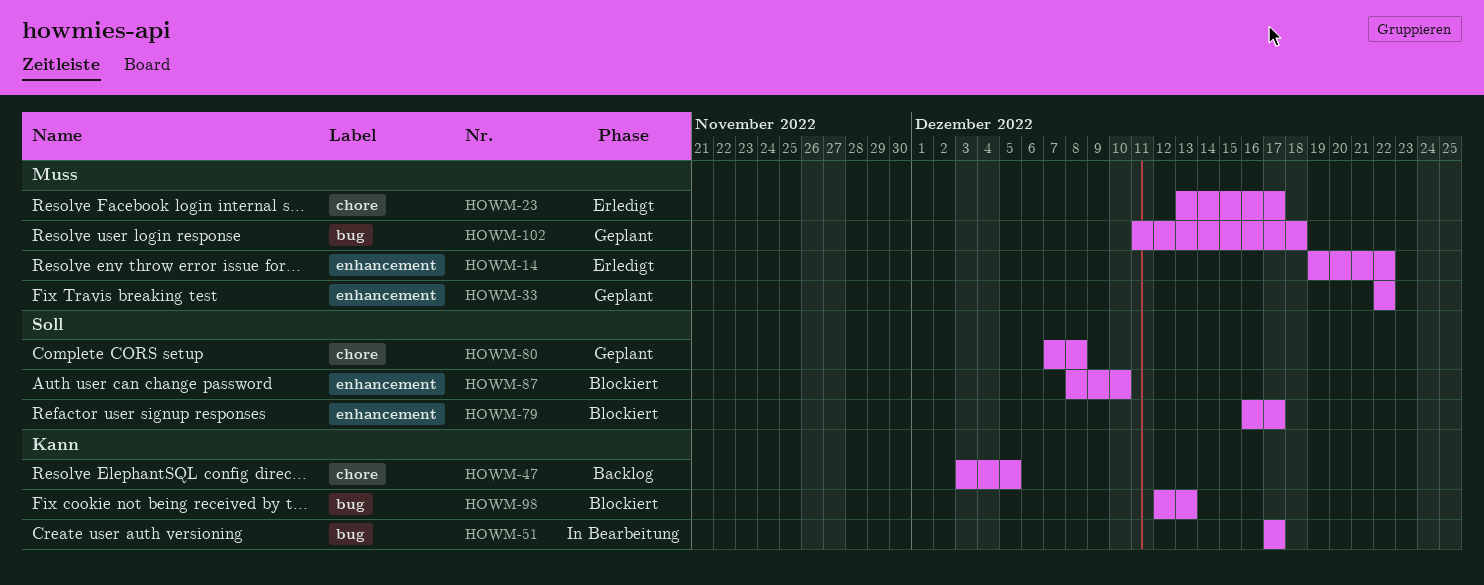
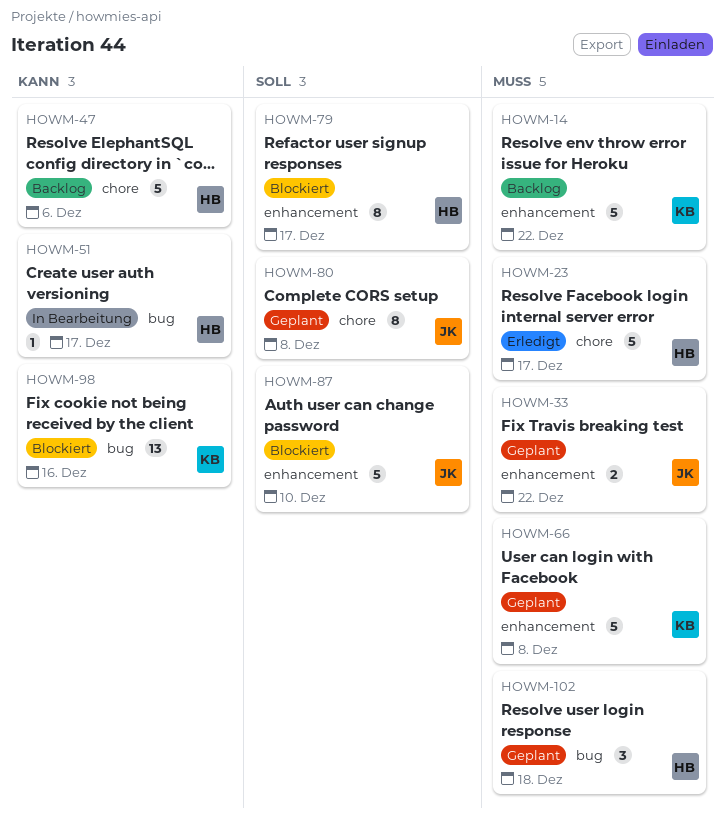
HOWM-14, status: Erledigt -> Backlog
HOWM-47, due: Dec 5 -> Dec 6
HOWM-66: none -> present
HOWM-98, due: Dec 13 -> Dec 16

